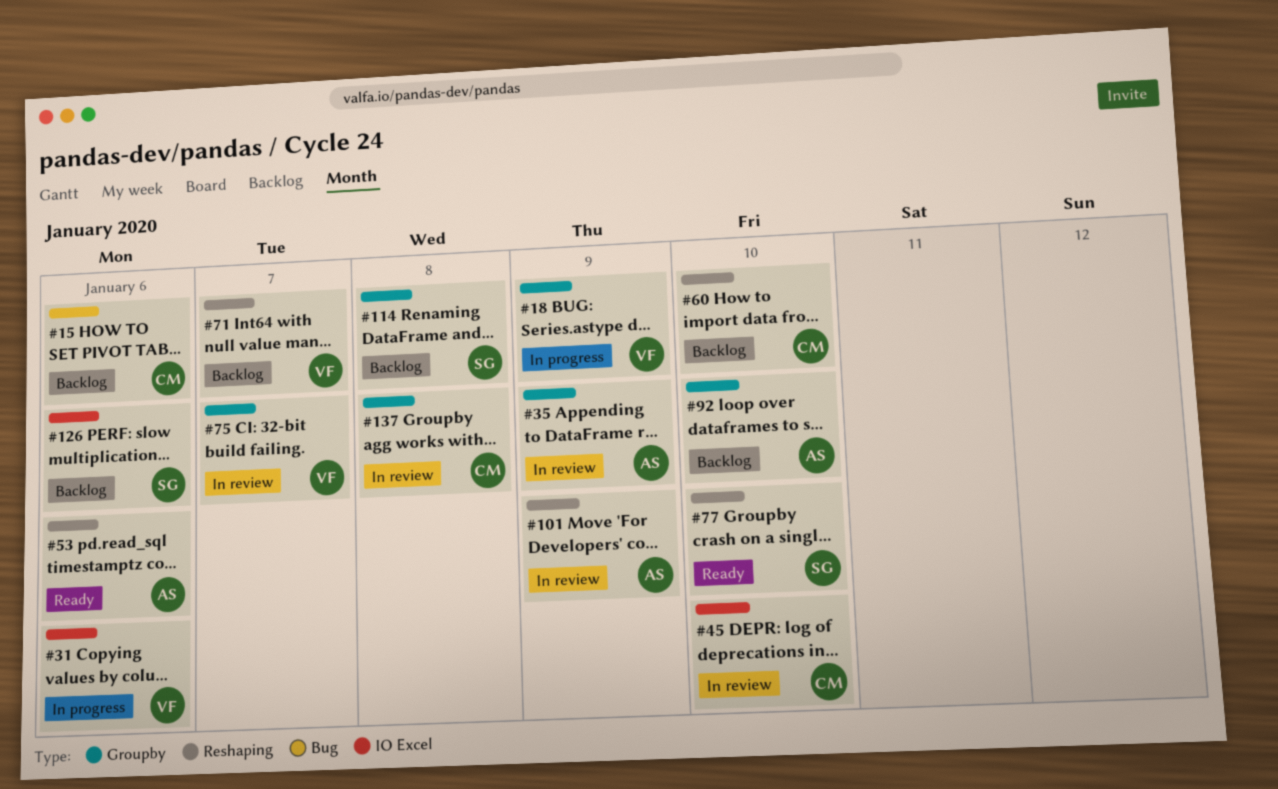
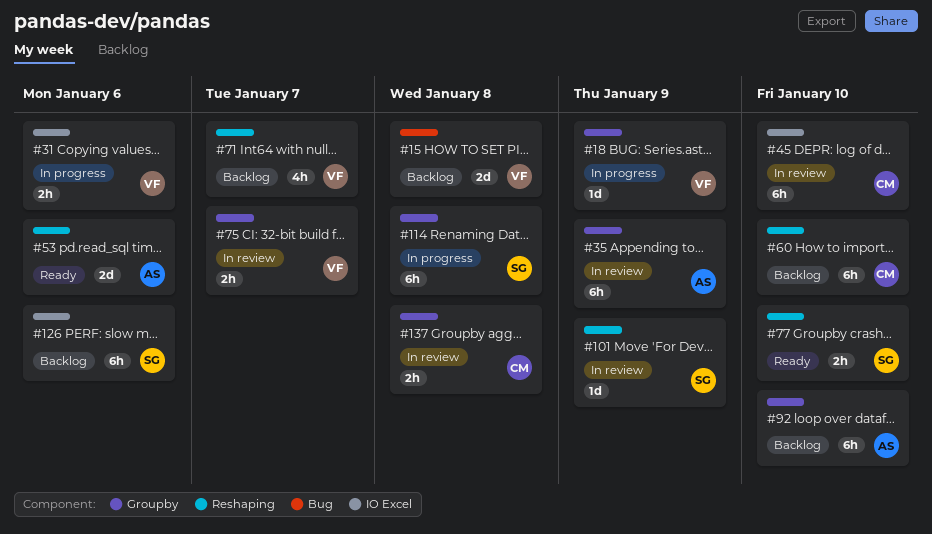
#15, owner: CM -> VF
#15, due: Jan 6 -> Jan 8
#101, owner: AS -> SG
#114, status: Backlog -> In progress

